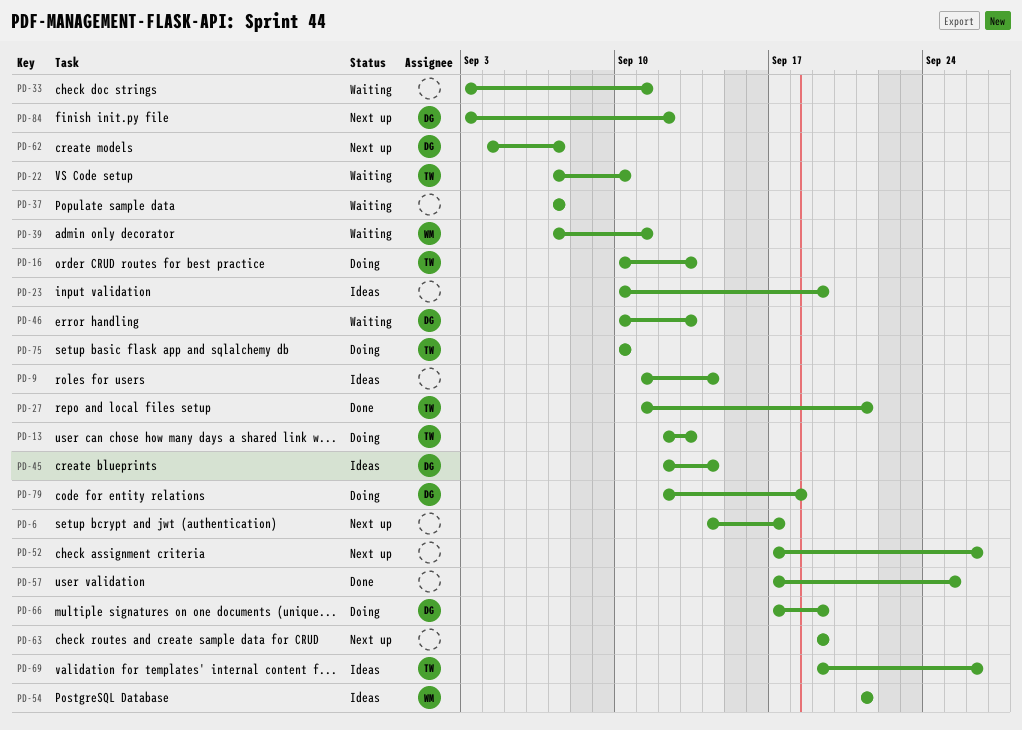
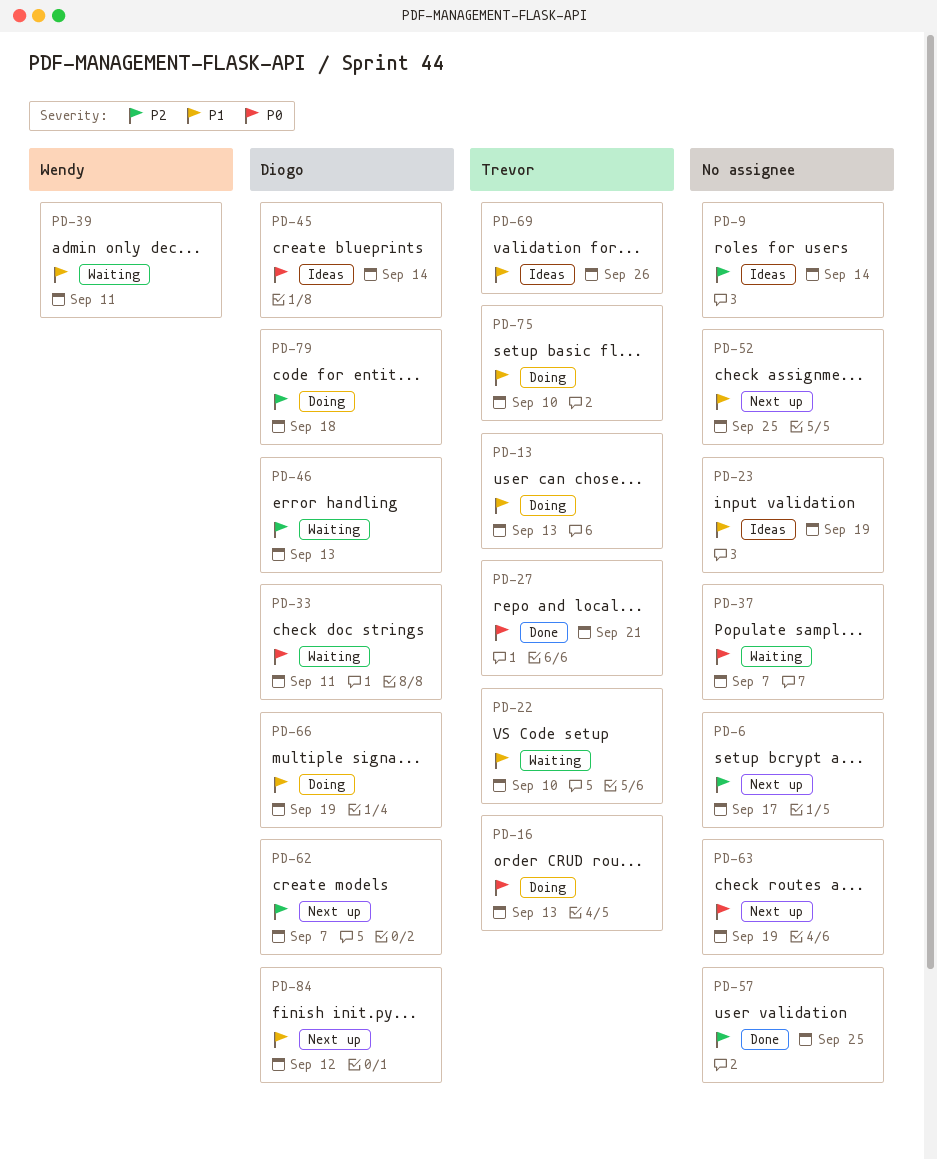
PD-33, owner: none -> Diogo
PD-52, due: Sep 26 -> Sep 25
PD-54: present -> none

